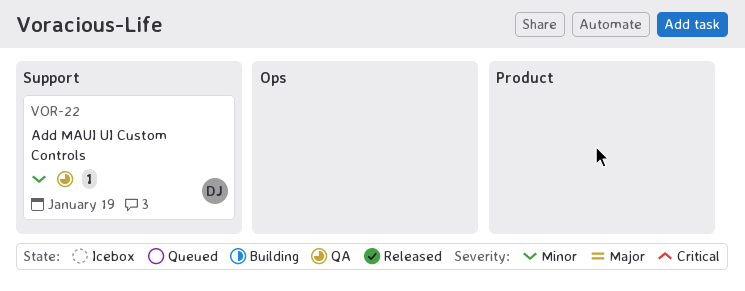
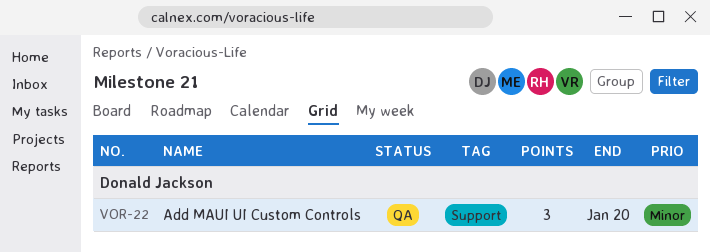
VOR-22, estimate: 1 -> 3
VOR-22, due: Jan 19 -> Jan 20

